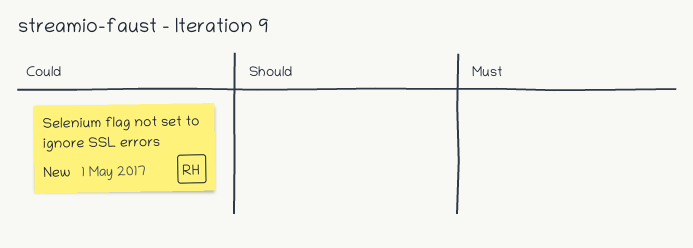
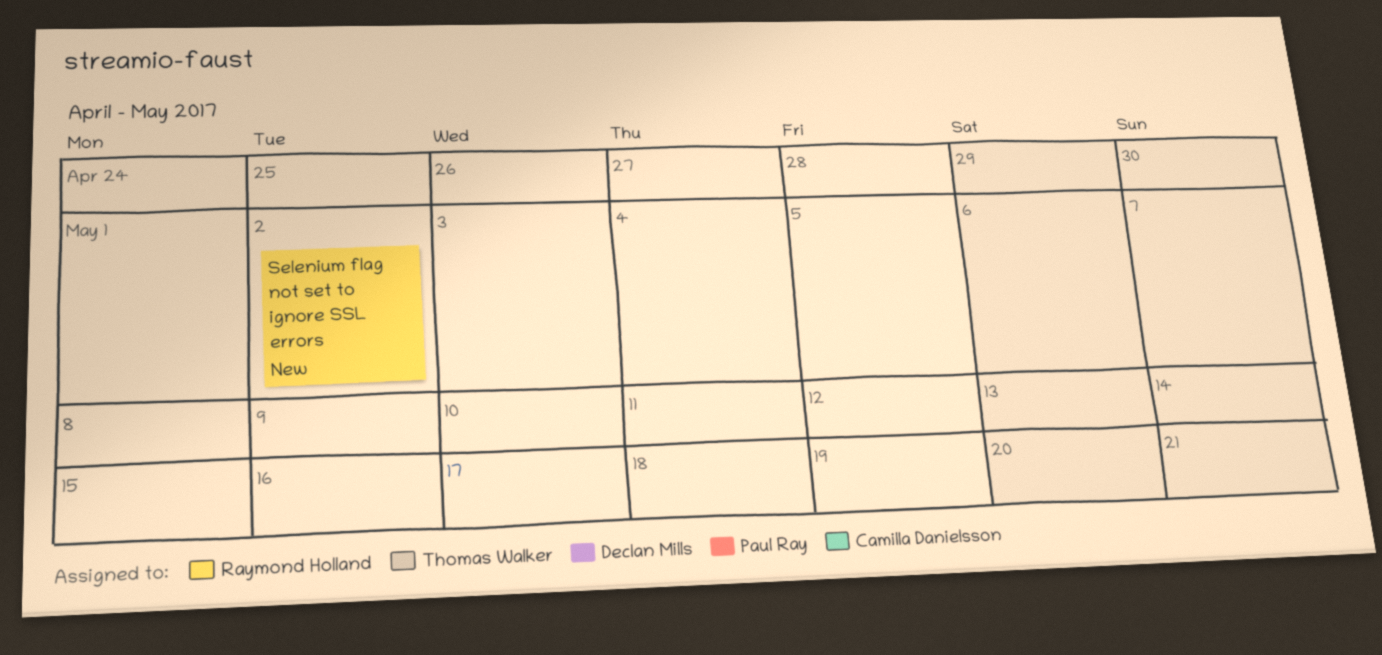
Selenium flag not set to ignore SSL errors, due: May 1 -> May 2

